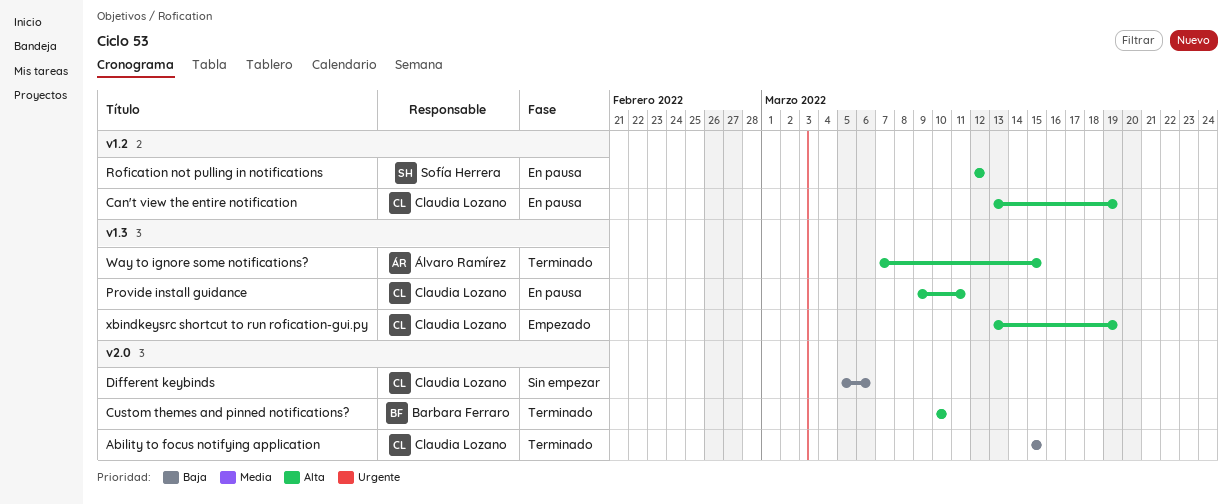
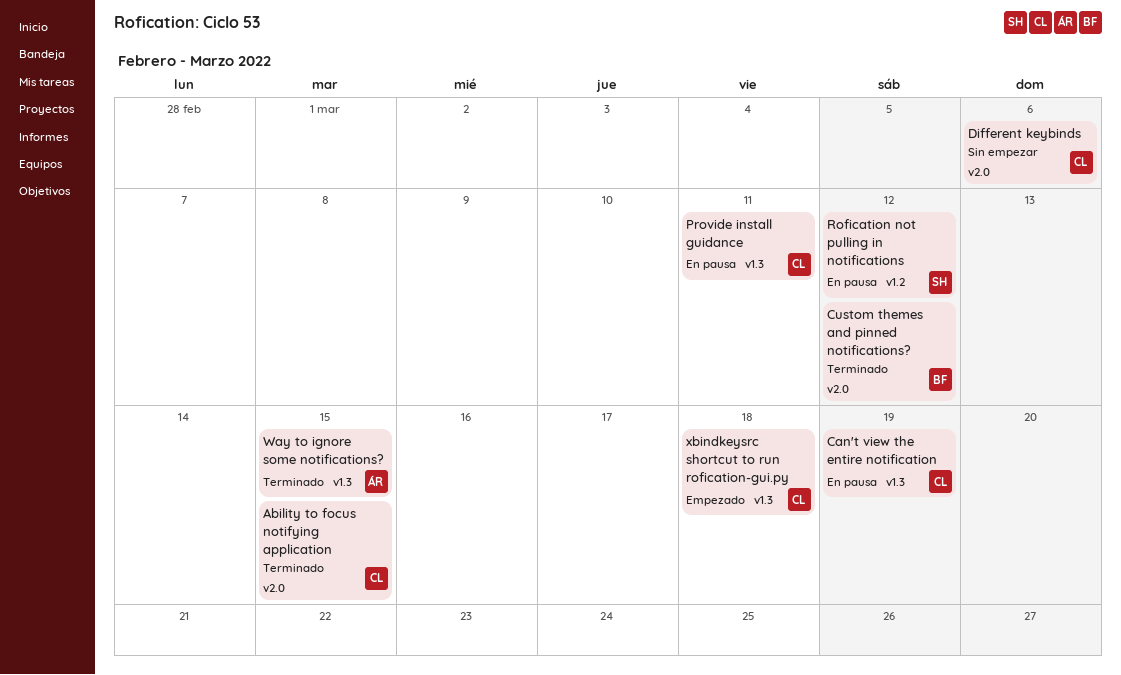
Can't view the entire notification, label: v1.2 -> v1.3
Custom themes and pinned notifications?, due: Mar 10 -> Mar 12
xbindkeysrc shortcut to run rofication-gui.py, due: Mar 19 -> Mar 18

